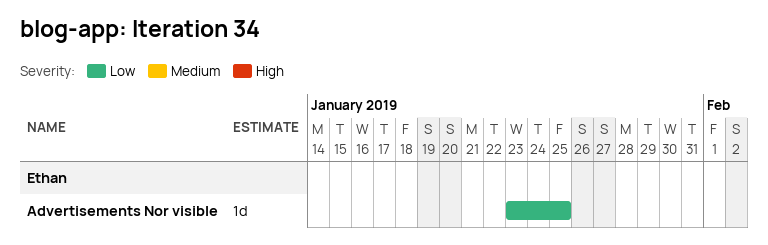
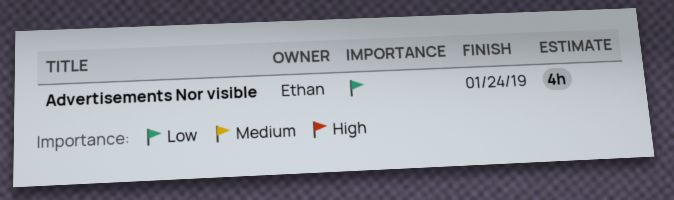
Advertisements Nor visible, estimate: 1d -> 4h
Advertisements Nor visible, due: Jan 25 -> Jan 24

